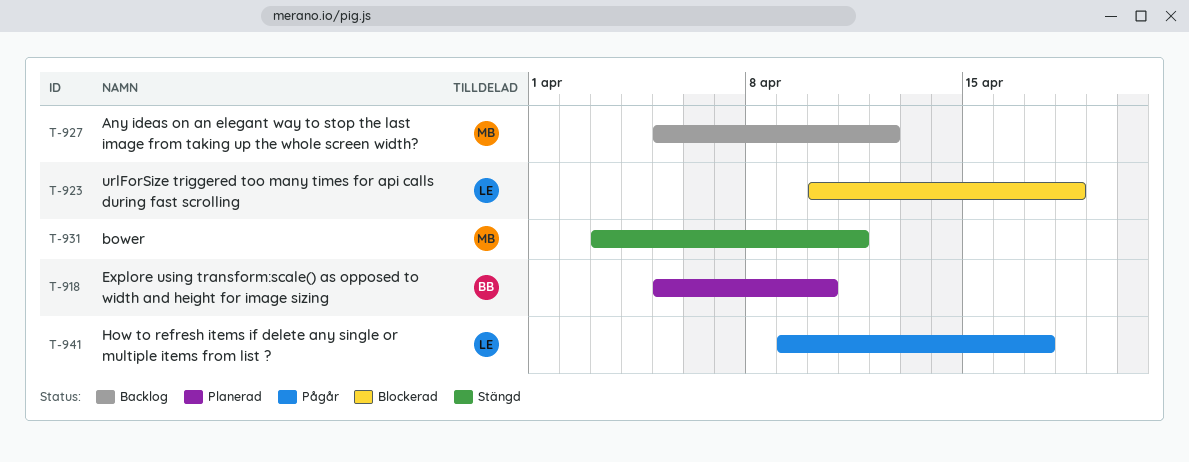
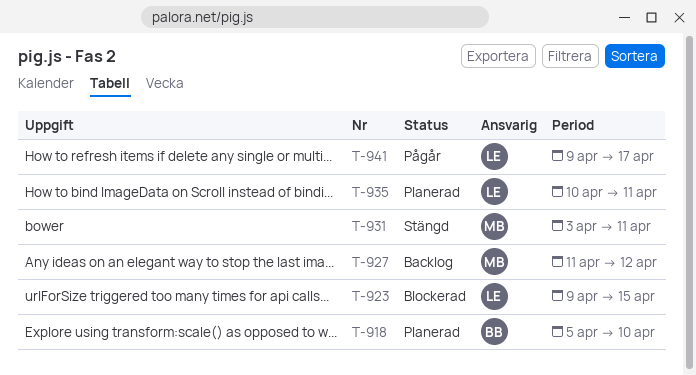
T-923, start: Apr 10 -> Apr 9
T-923, due: Apr 18 -> Apr 15
T-927, start: Apr 5 -> Apr 11
T-935: none -> present

